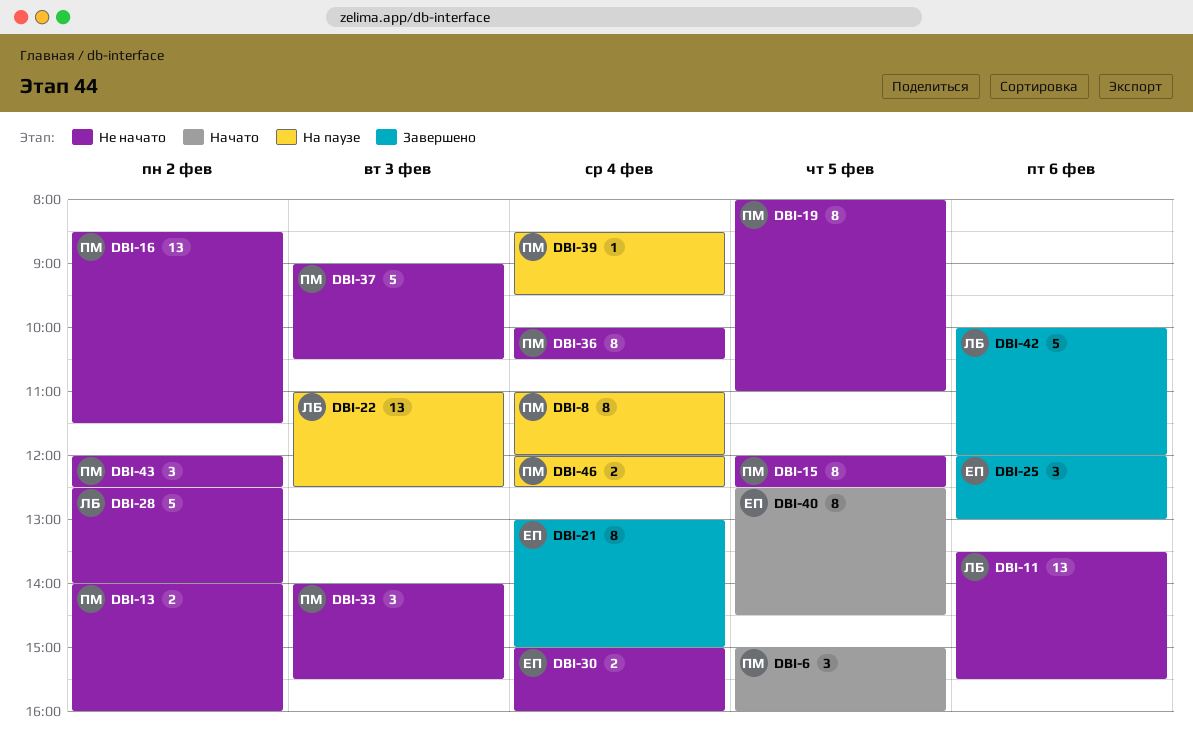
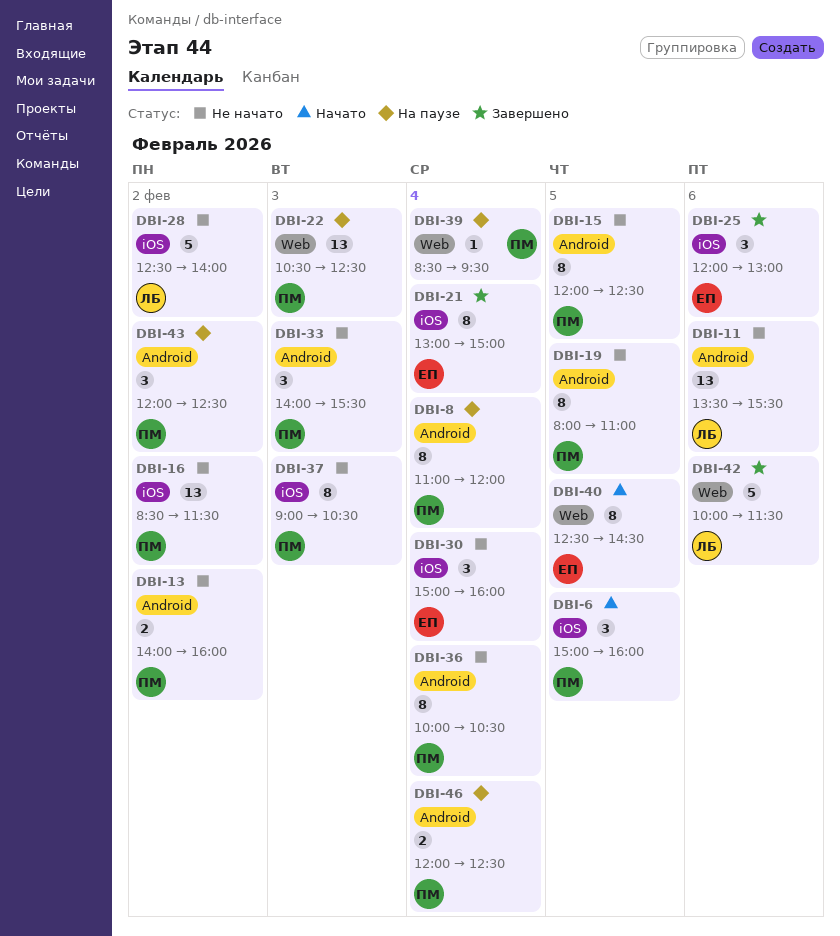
DBI-22, owner: ЛБ -> ПМ
DBI-22, begins: 11:00 -> 10:30
DBI-30, estimate: 2 -> 3
DBI-37, estimate: 5 -> 8
DBI-42, ends: 12:00 -> 11:30
DBI-43, status: Не начато -> На паузе

